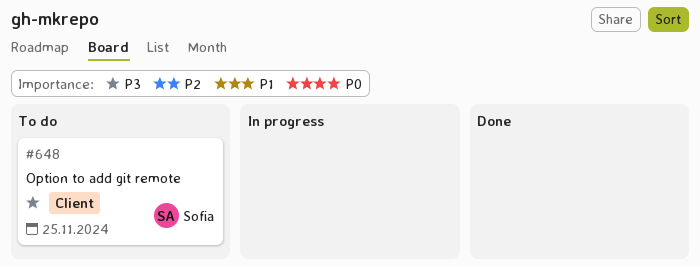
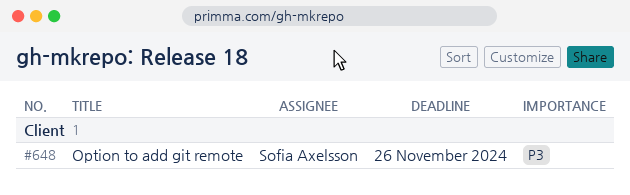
#648, due: Nov 25 -> Nov 26

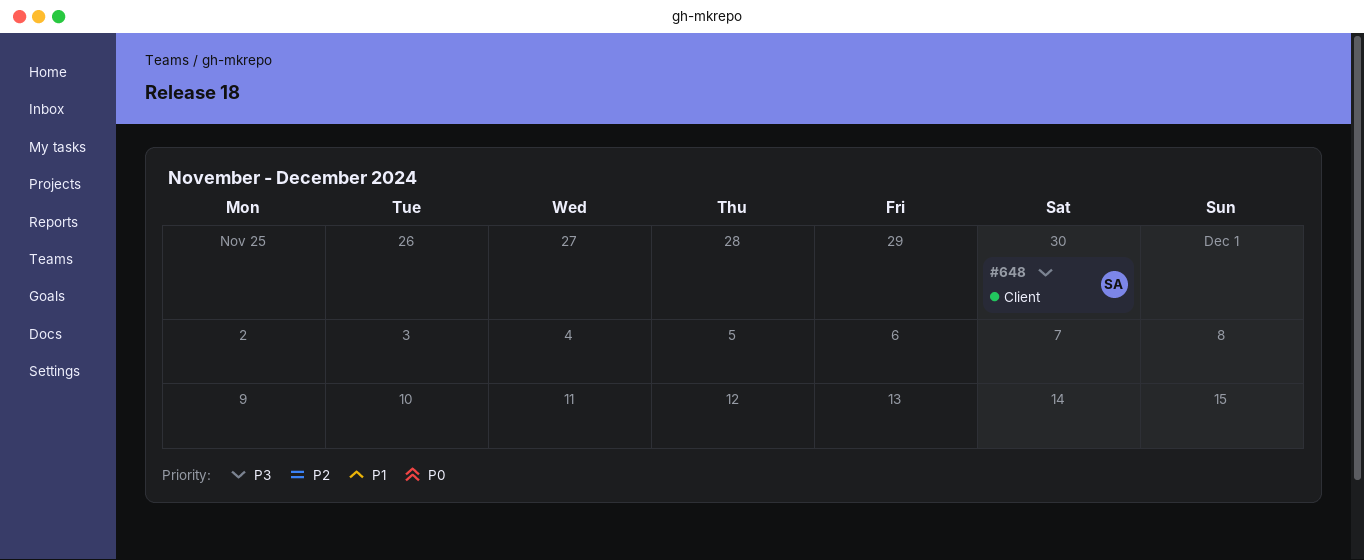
#648, due: Nov 26 -> Nov 30

